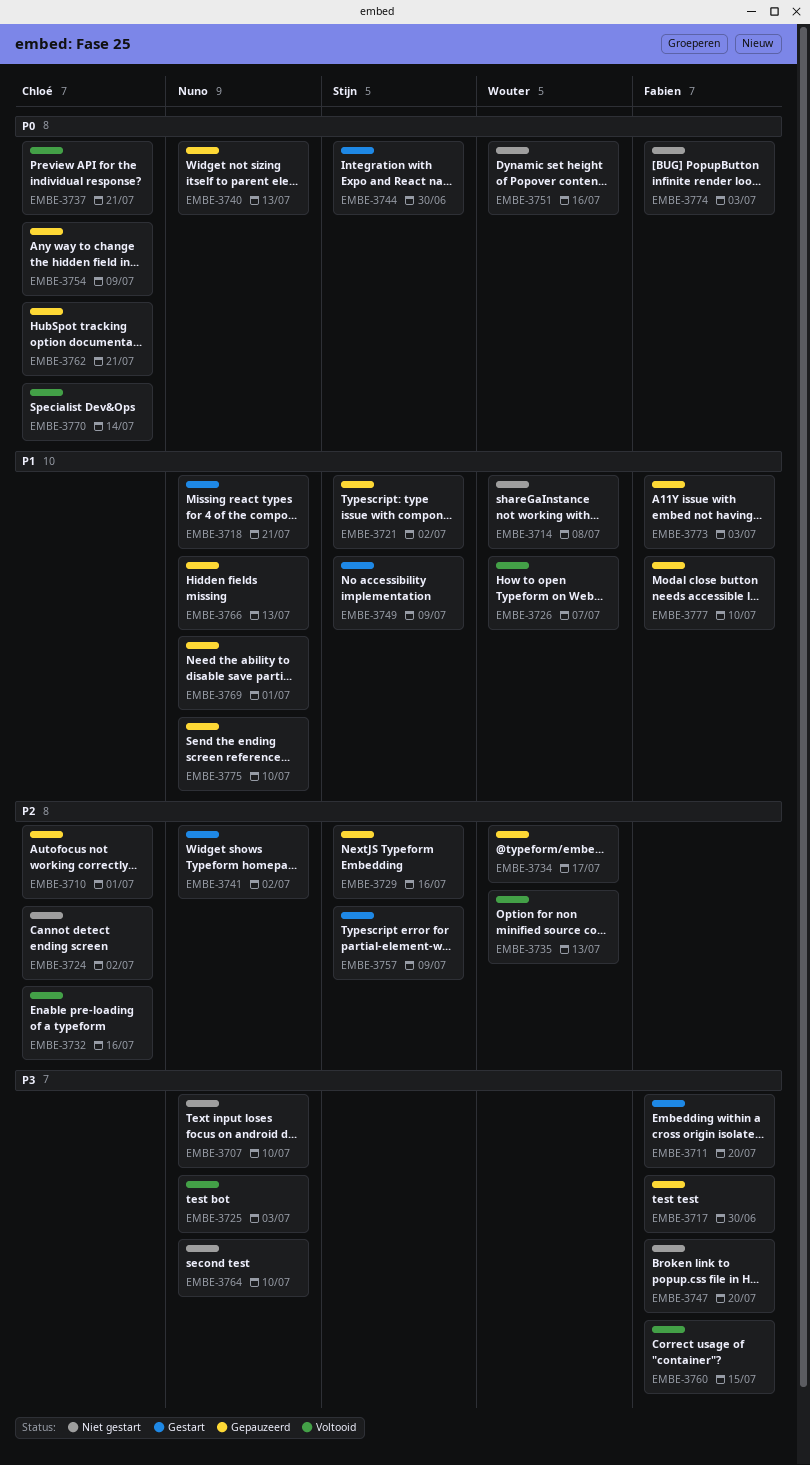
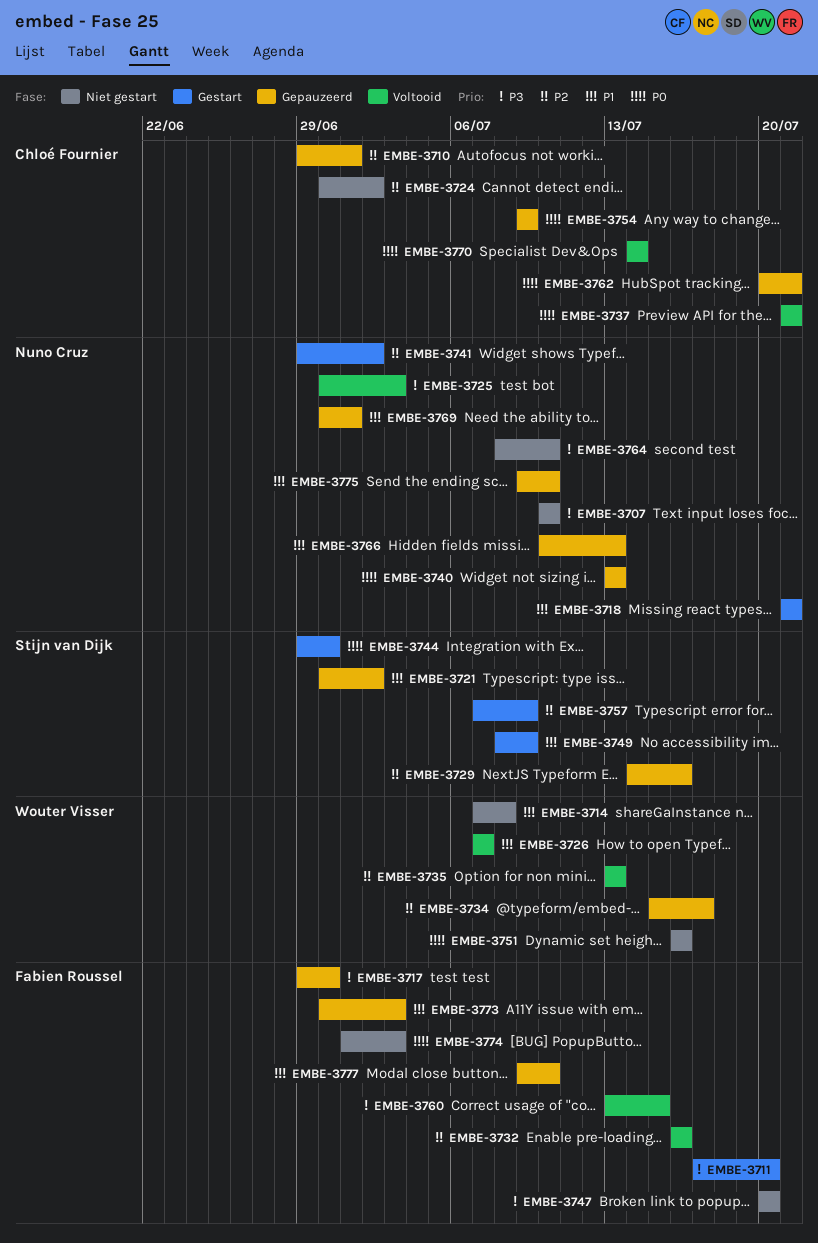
EMBE-3732, owner: Chloé Fournier -> Fabien Roussel

